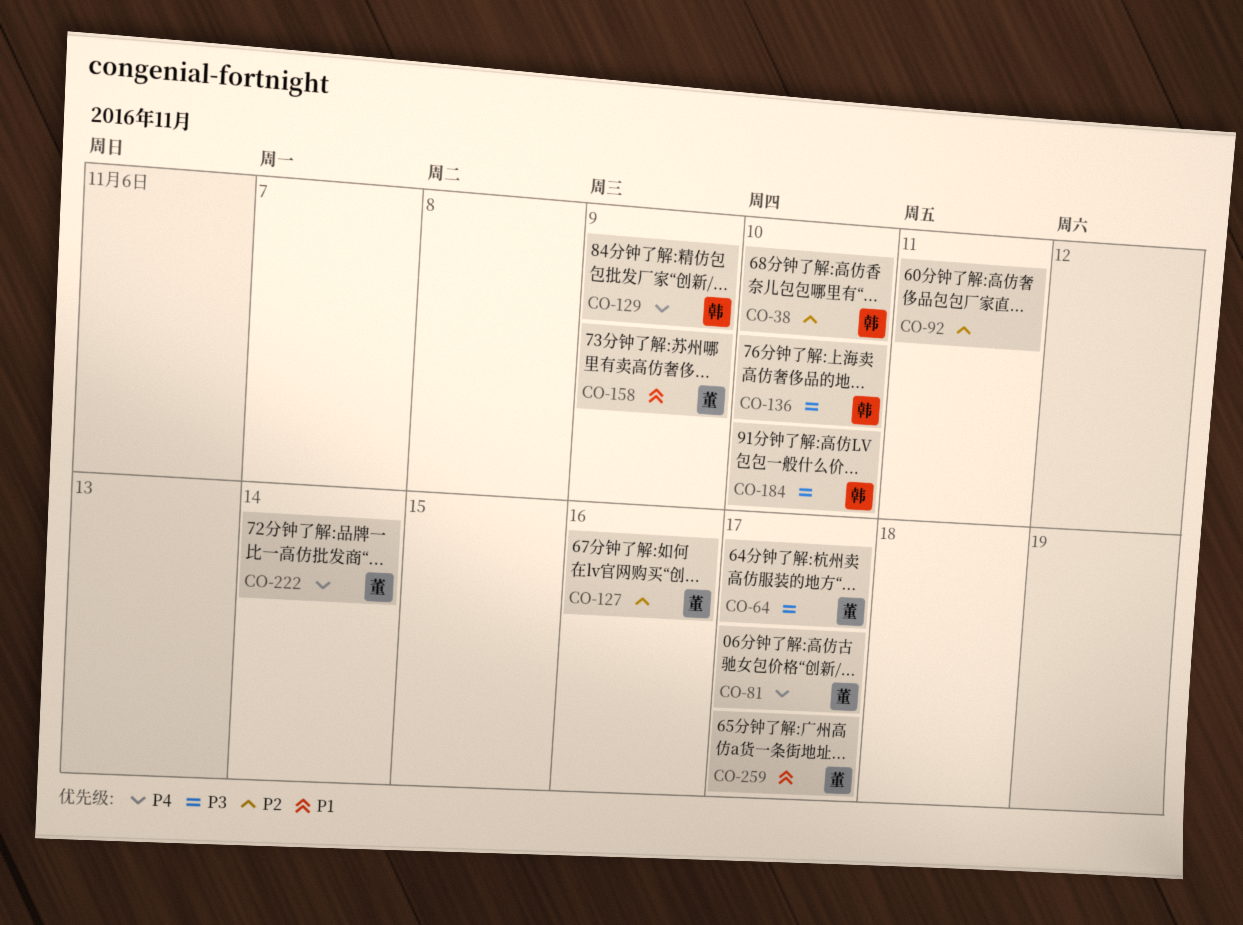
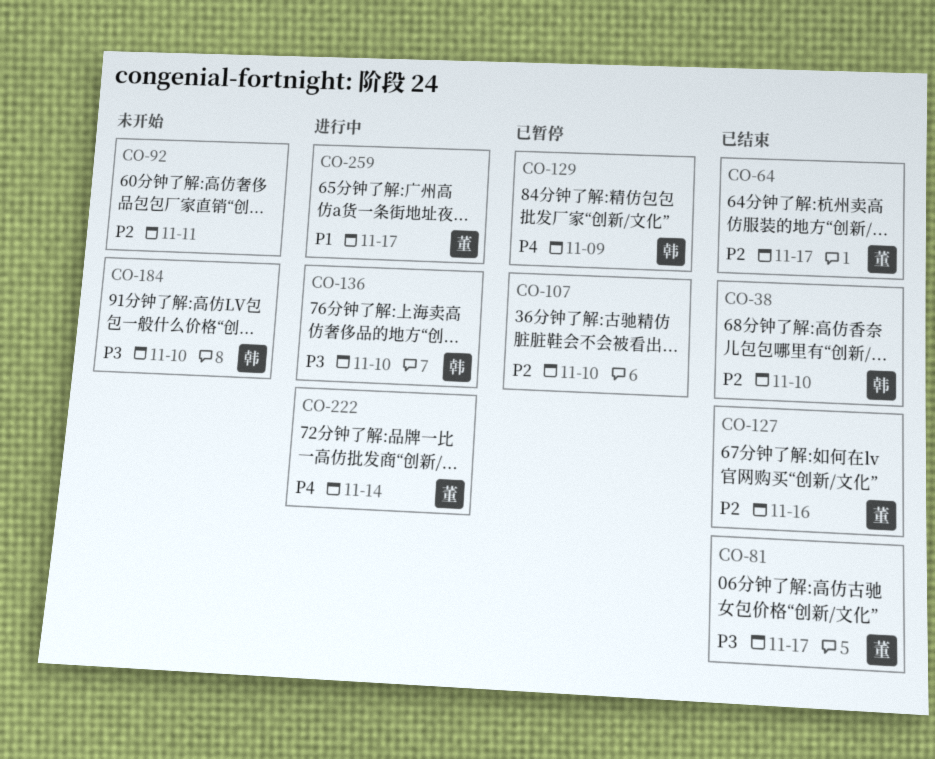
CO-64, priority: P3 -> P2
CO-81, priority: P4 -> P3
CO-107: none -> present
CO-158: present -> none

